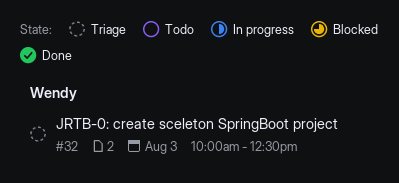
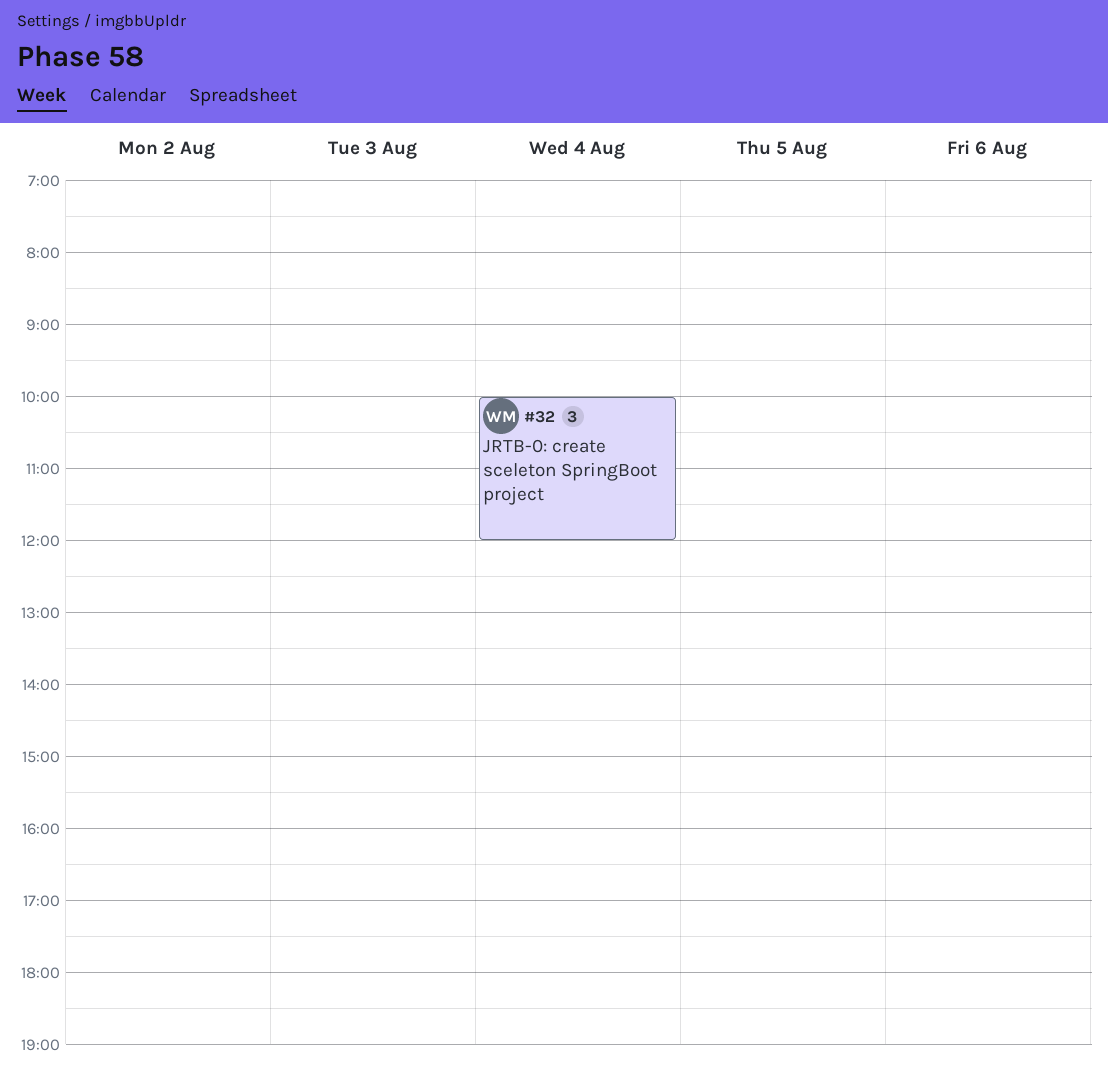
#32, day: Aug 3 -> Aug 4
#32, ends: 12:30 -> 12:00

